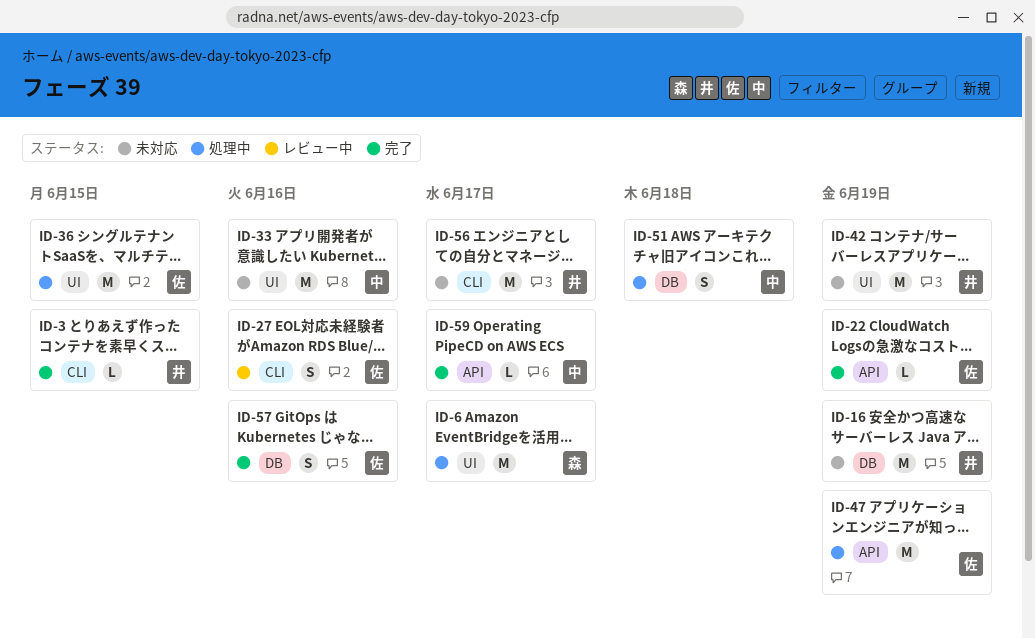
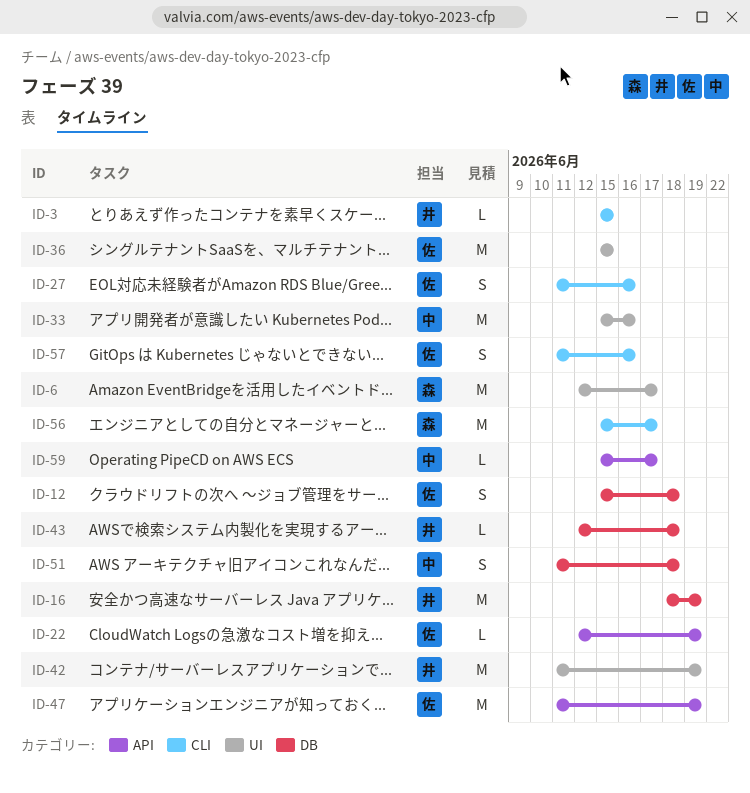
ID-12: none -> present
ID-43: none -> present
ID-56, owner: 井 -> 森
ID-57, label: DB -> CLI

